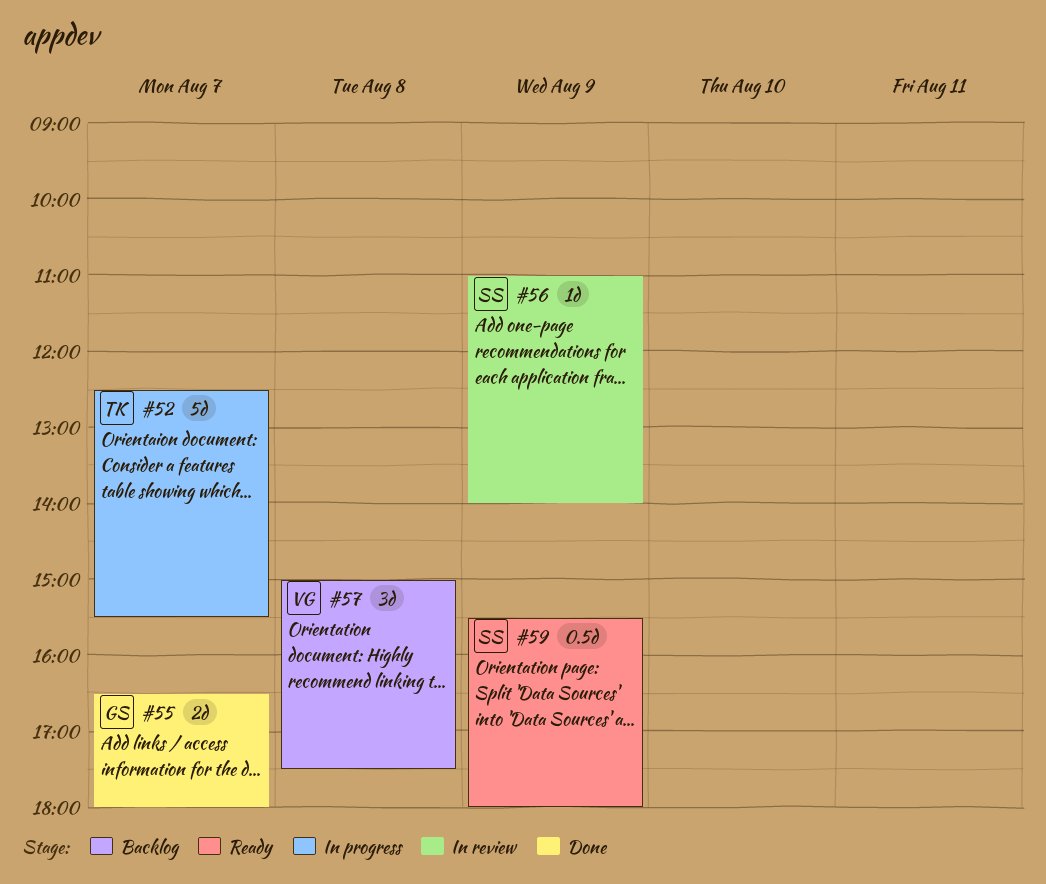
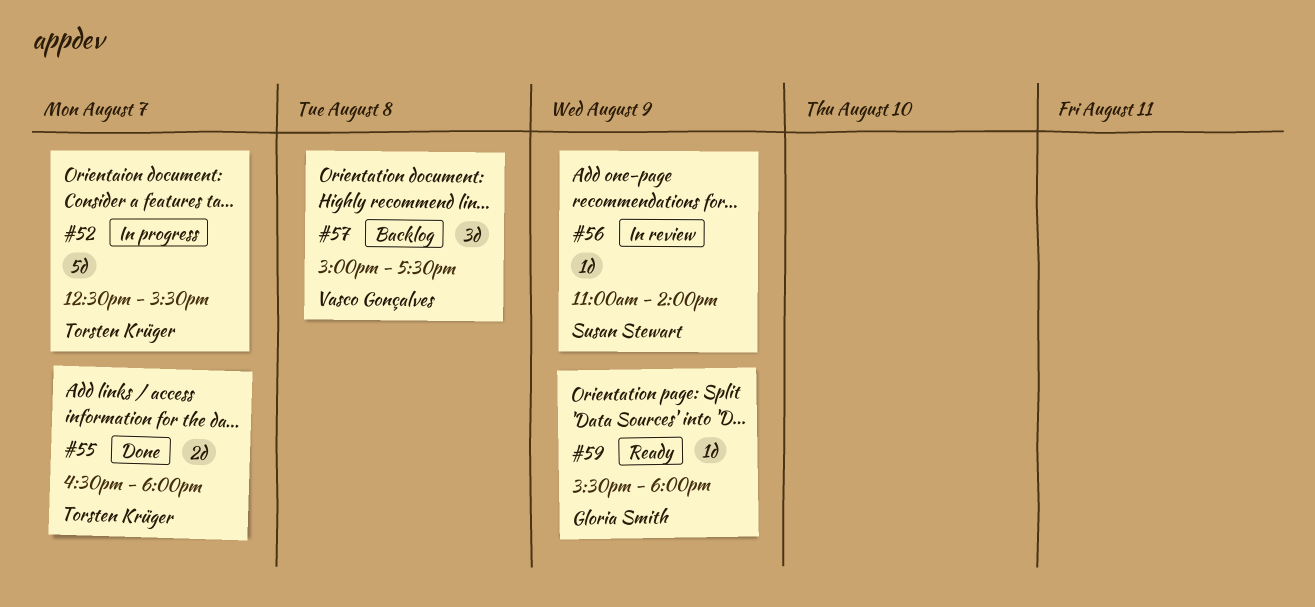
#55, owner: Gloria Smith -> Torsten Krüger
#59, owner: Susan Stewart -> Gloria Smith
#59, estimate: 0.5d -> 1d

